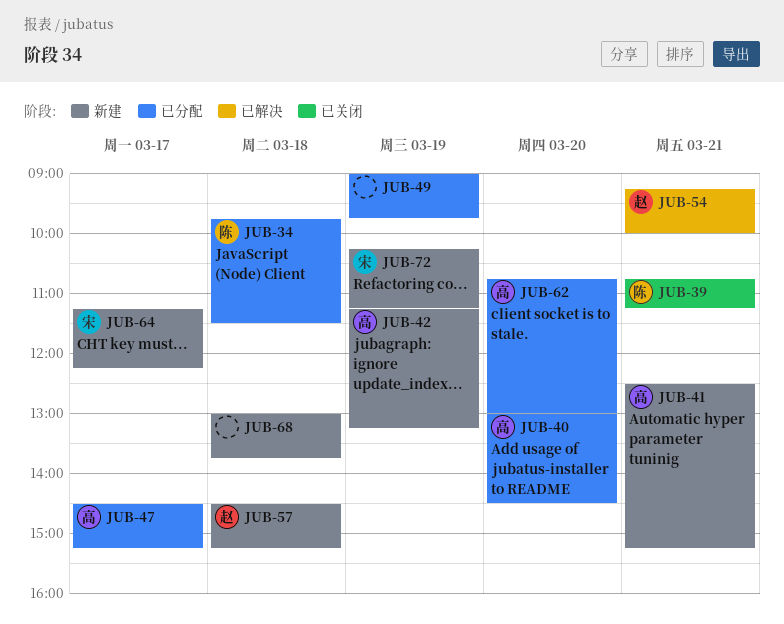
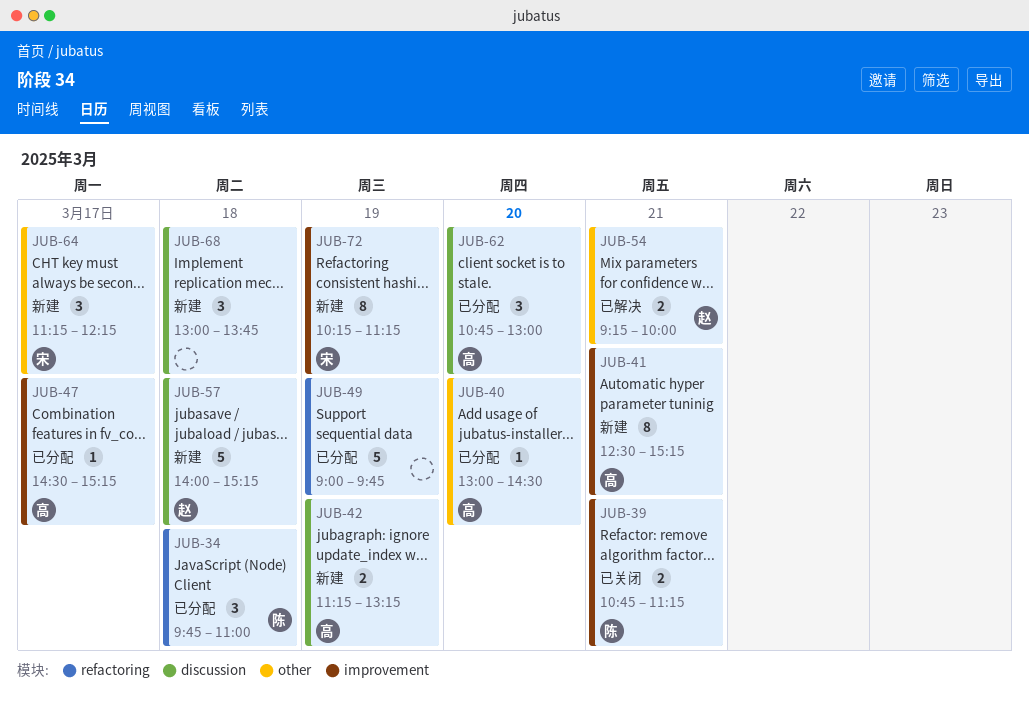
JUB-34, ends: 11:30 -> 11:00
JUB-57, begins: 14:30 -> 14:00

